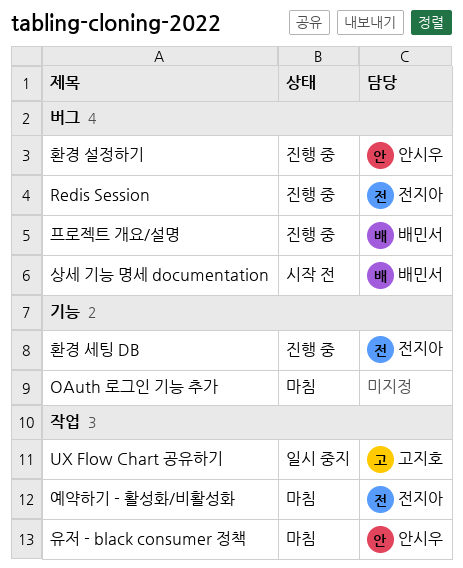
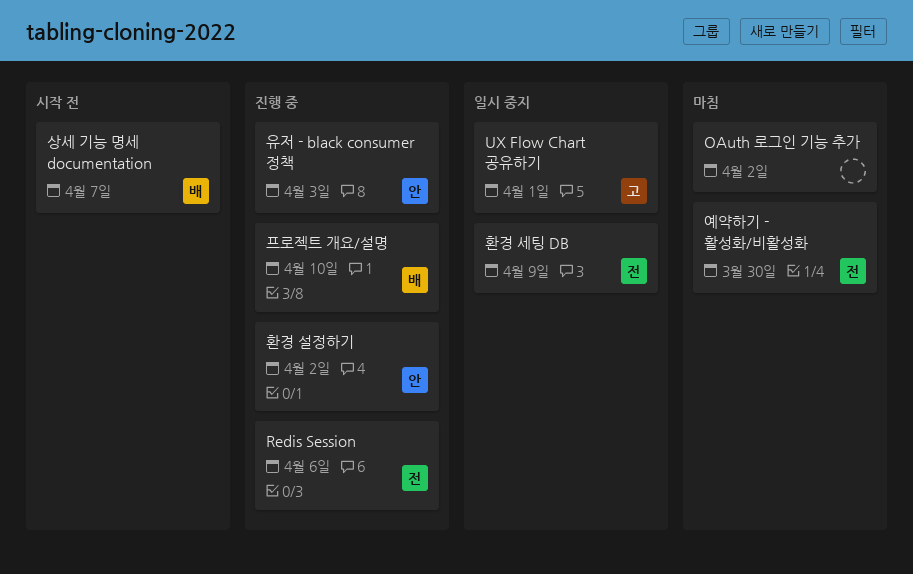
유저 - black consumer 정책, status: 마침 -> 진행 중
환경 세팅 DB, status: 진행 중 -> 일시 중지

